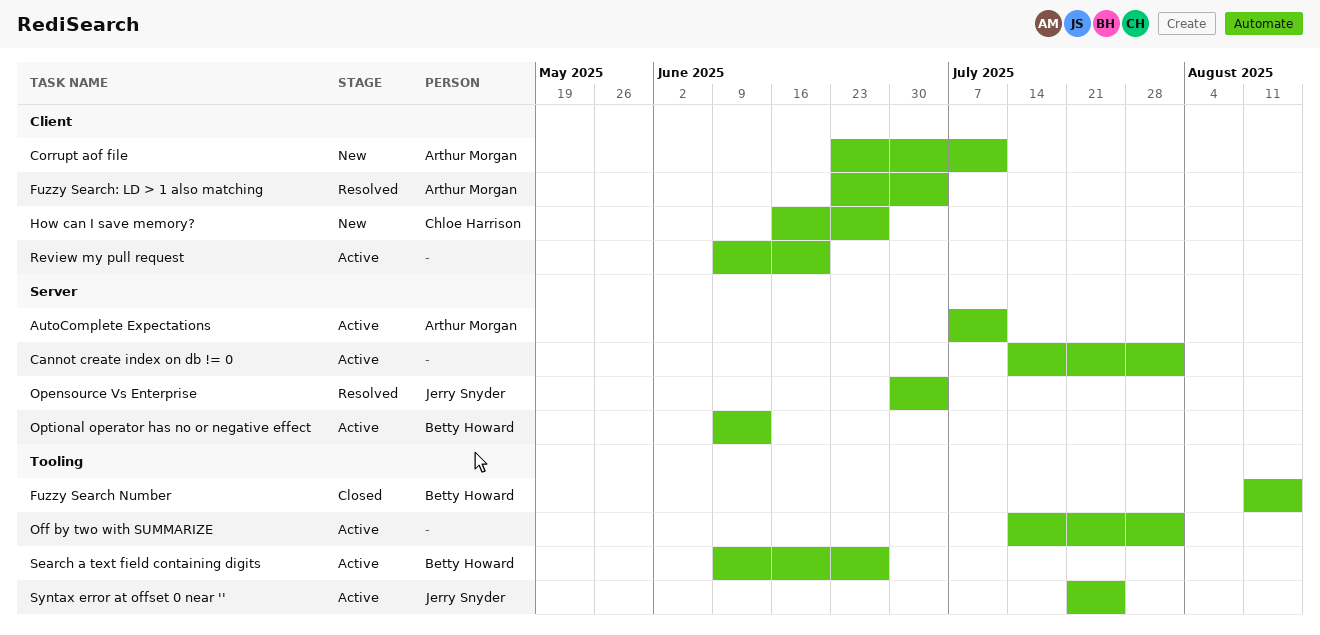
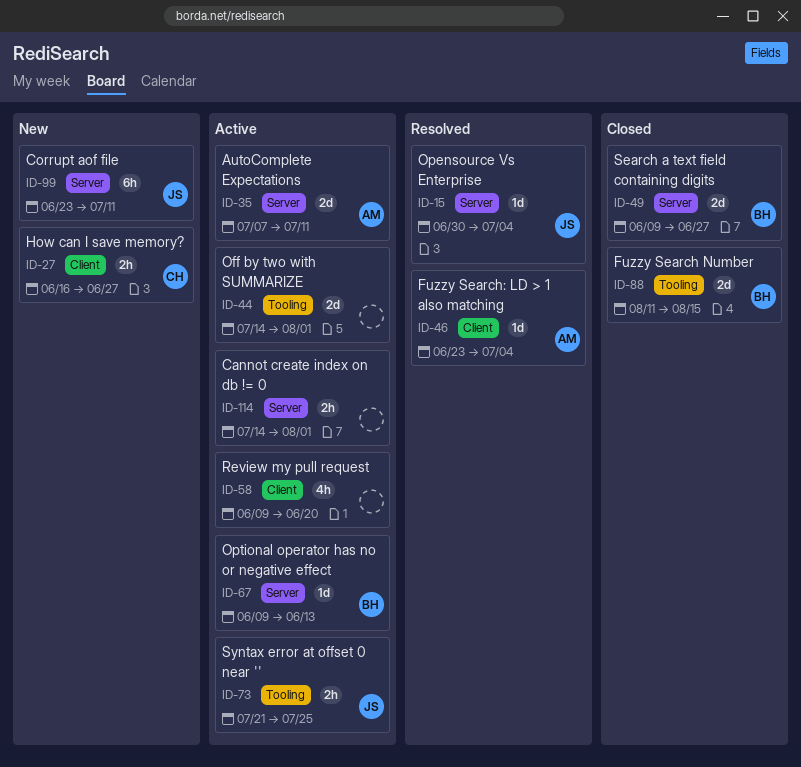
Corrupt aof file, owner: Arthur Morgan -> Jerry Snyder
Corrupt aof file, label: Client -> Server
Search a text field containing digits, status: Active -> Closed
Search a text field containing digits, label: Tooling -> Server

